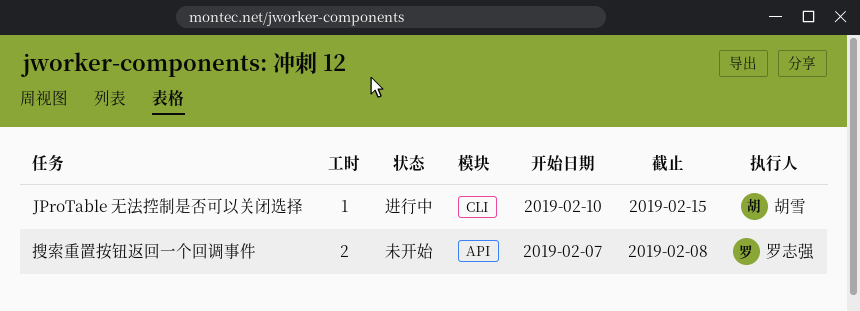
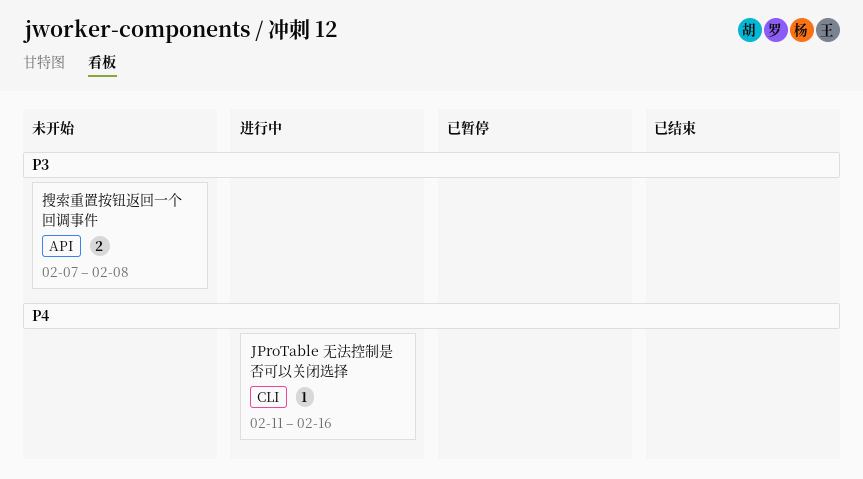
JProTable 无法控制是否可以关闭选择, start: Feb 10 -> Feb 11
JProTable 无法控制是否可以关闭选择, due: Feb 15 -> Feb 16

